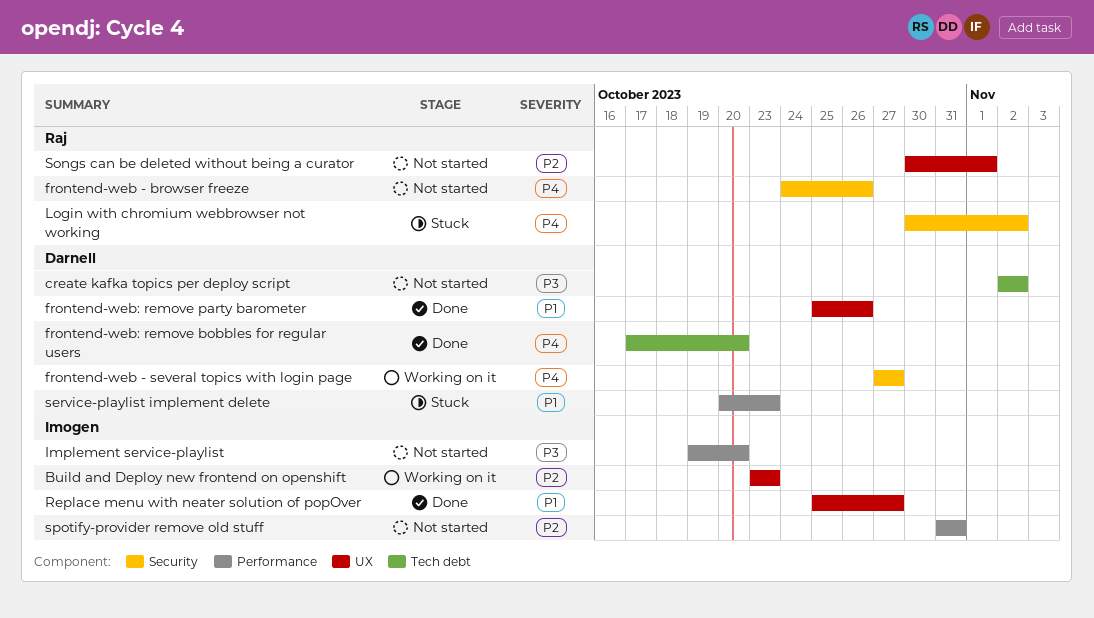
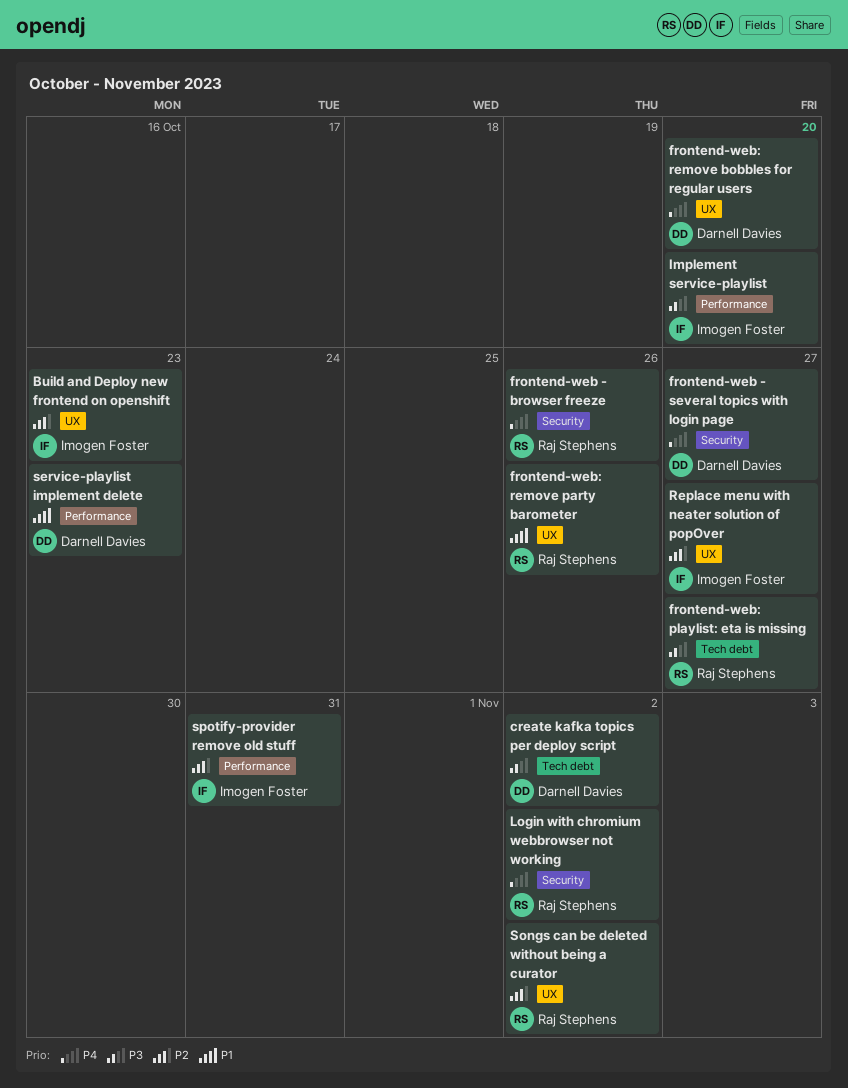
frontend-web: playlist: eta is missing: none -> present
frontend-web: remove bobbles for regular users, label: Tech debt -> UX
frontend-web: remove party barometer, owner: Darnell Davies -> Raj Stephens
Replace menu with neater solution of popOver, priority: P1 -> P2
Songs can be deleted without being a curator, due: Nov 1 -> Nov 2

